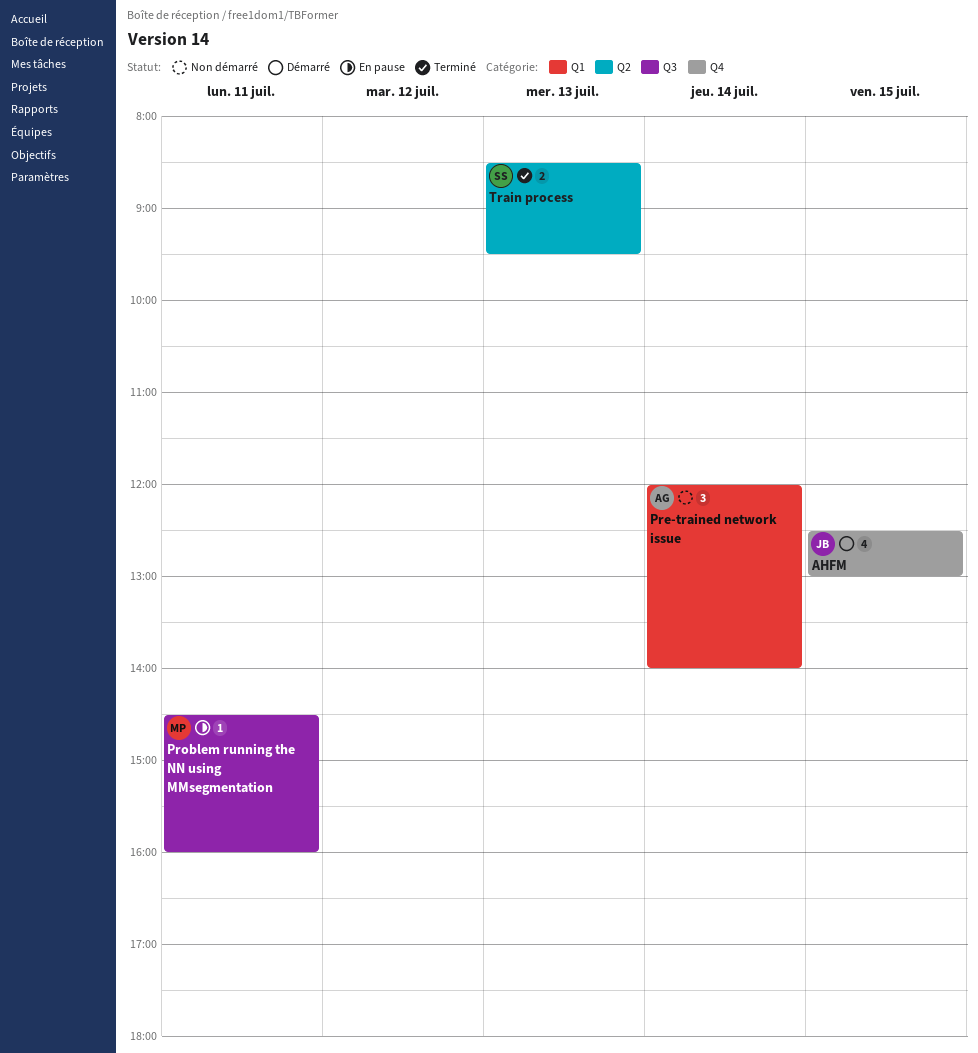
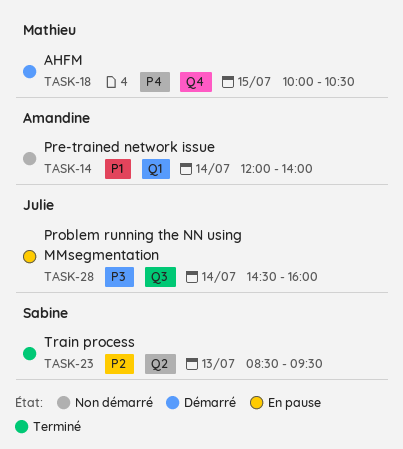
AHFM, owner: Julie -> Mathieu
AHFM, begins: 12:30 -> 10:00
AHFM, ends: 13:00 -> 10:30
Problem running the NN using MMsegmentation, owner: Mathieu -> Julie
Problem running the NN using MMsegmentation, day: Jul 11 -> Jul 14

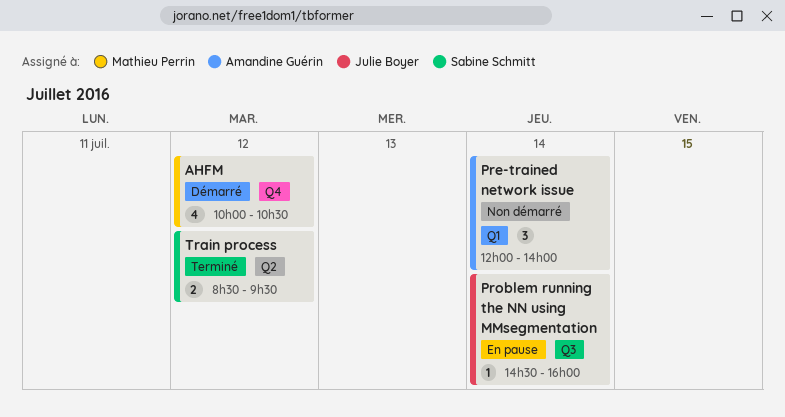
AHFM, day: Jul 15 -> Jul 12
Train process, day: Jul 13 -> Jul 12

